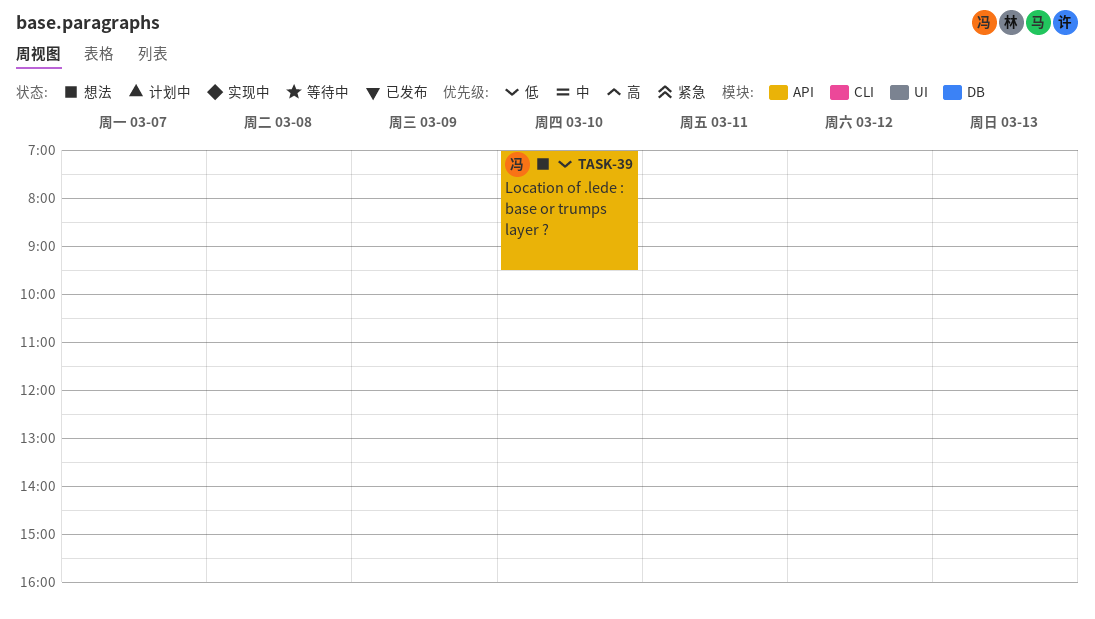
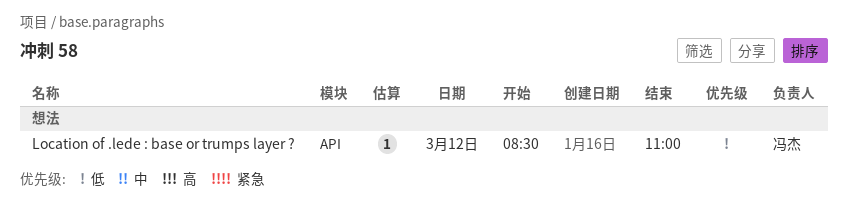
Location of .lede : base or trumps layer ?, day: Mar 10 -> Mar 12
Location of .lede : base or trumps layer ?, begins: 07:00 -> 08:30
Location of .lede : base or trumps layer ?, ends: 09:30 -> 11:00

